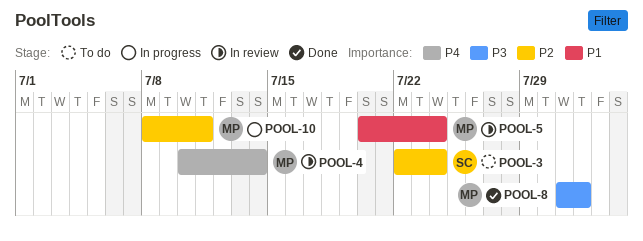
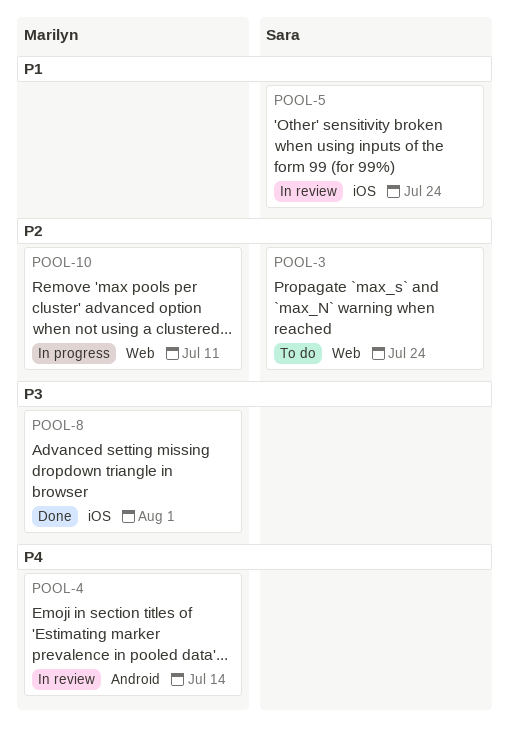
POOL-5, owner: Marilyn -> Sara

